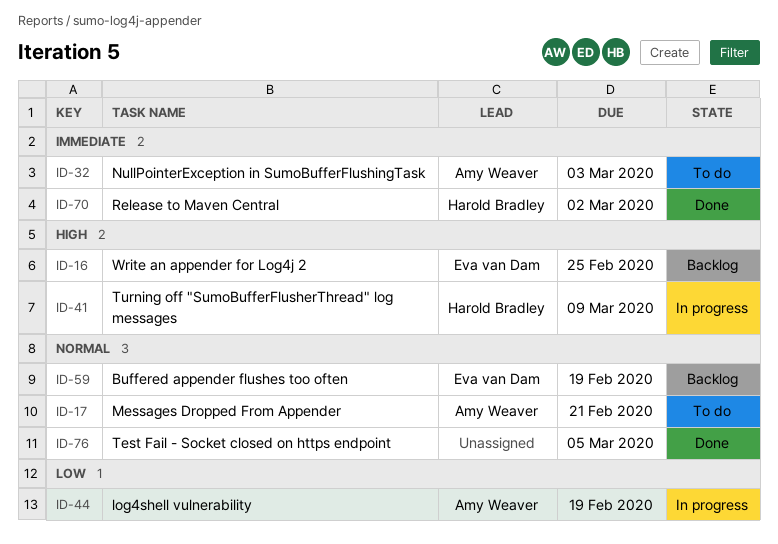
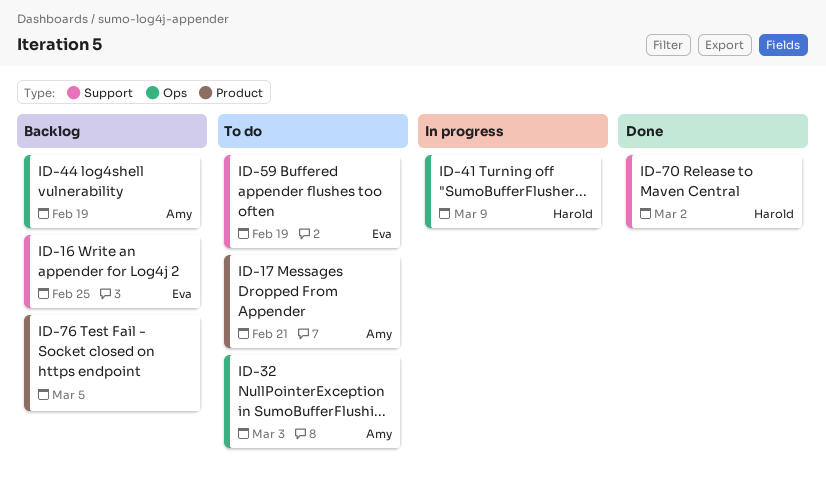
ID-44, status: In progress -> Backlog
ID-59, status: Backlog -> To do
ID-76, status: Done -> Backlog

